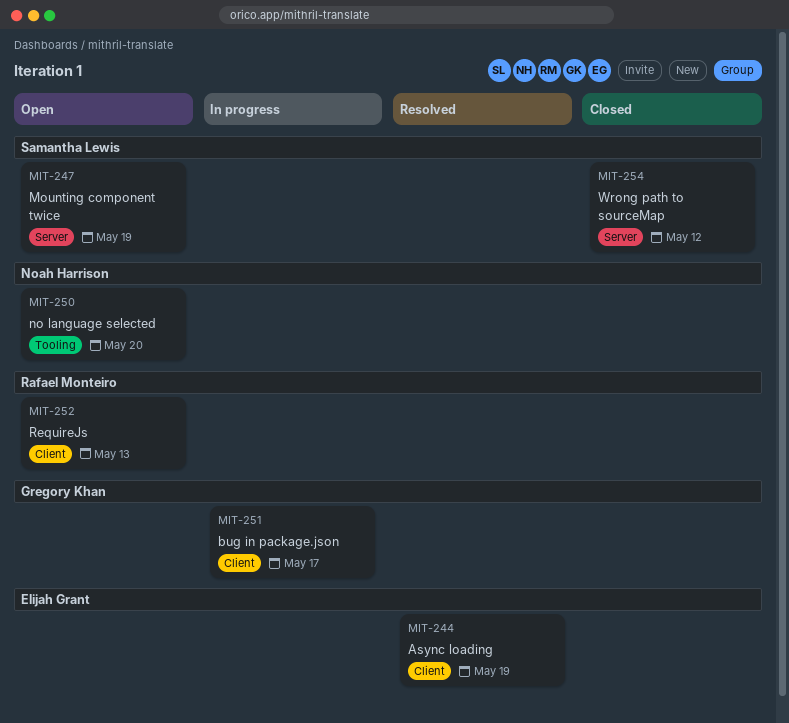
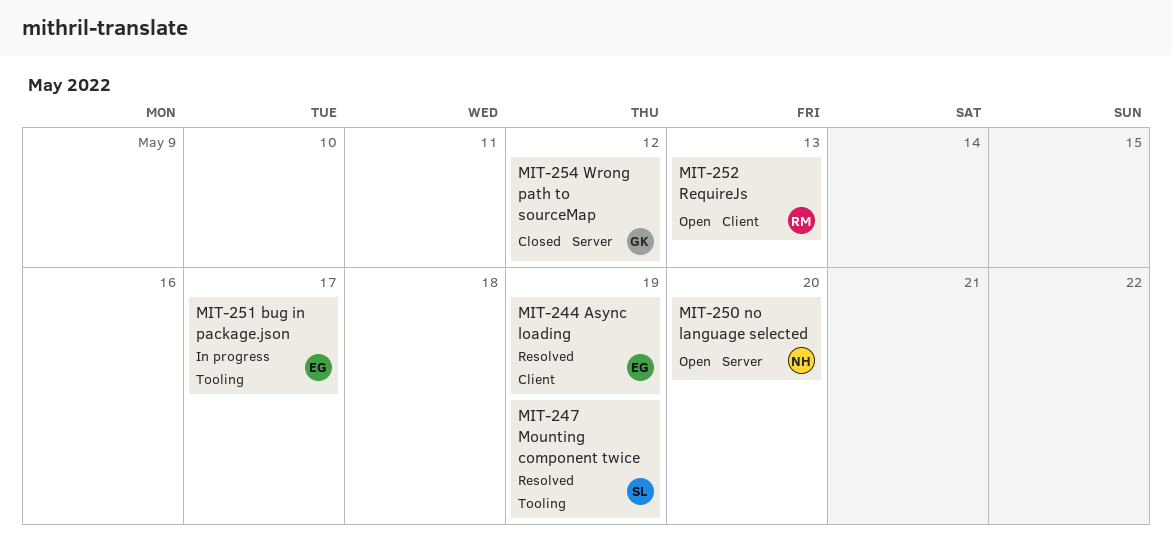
MIT-247, status: Open -> Resolved
MIT-247, label: Server -> Tooling
MIT-250, label: Tooling -> Server
MIT-251, owner: Gregory Khan -> Elijah Grant
MIT-251, label: Client -> Tooling
MIT-254, owner: Samantha Lewis -> Gregory Khan

